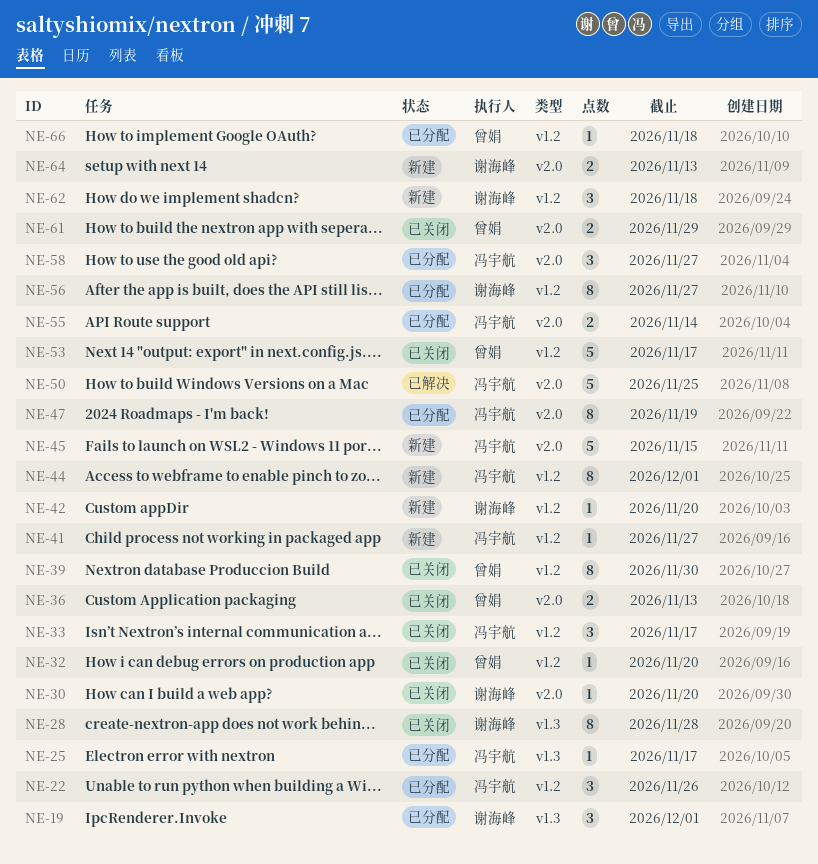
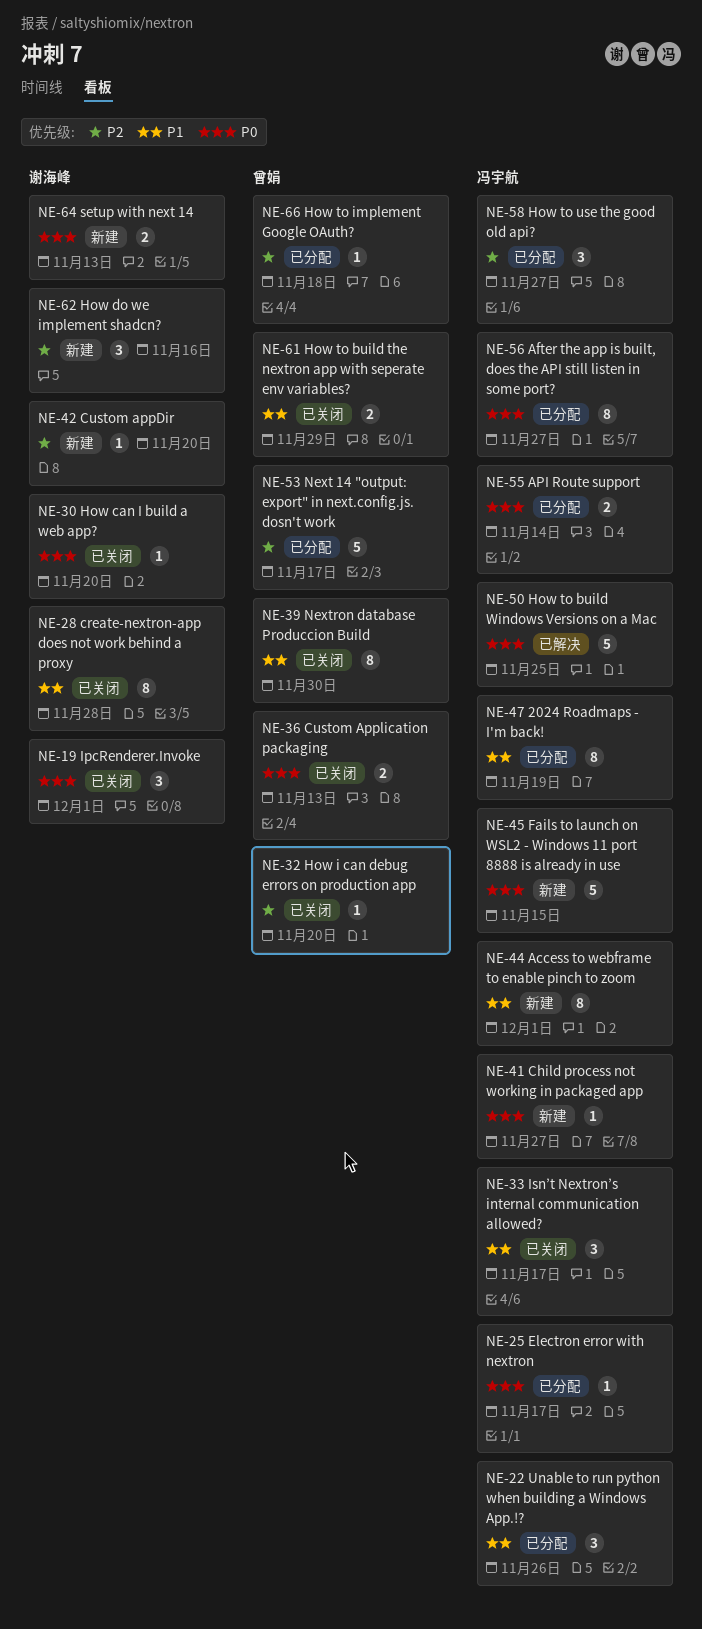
NE-19, status: 已分配 -> 已关闭
NE-53, status: 已关闭 -> 已分配
NE-56, owner: 谢海峰 -> 冯宇航
NE-62, due: Nov 18 -> Nov 16

